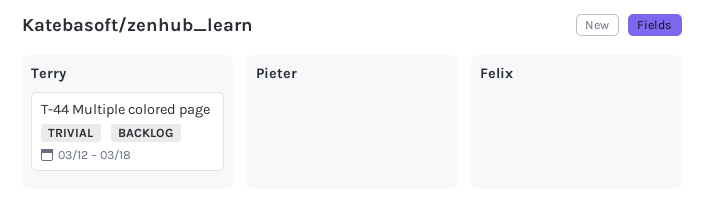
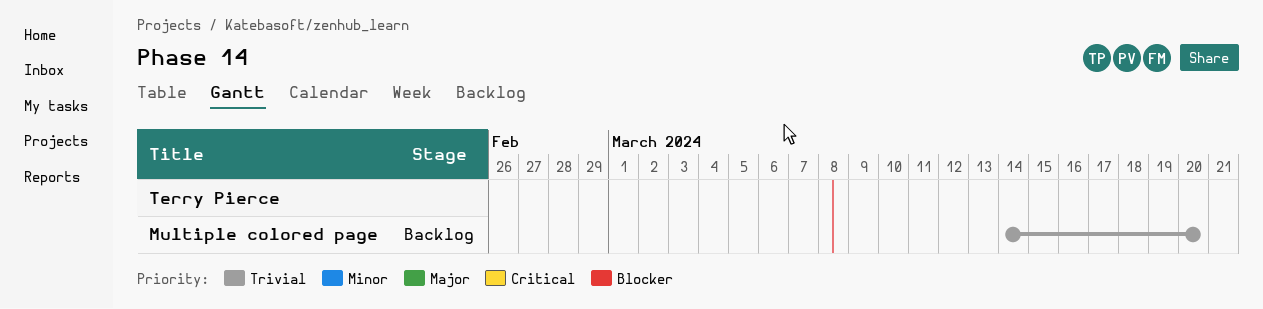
Multiple colored page, start: Mar 12 -> Mar 14
Multiple colored page, due: Mar 18 -> Mar 20

